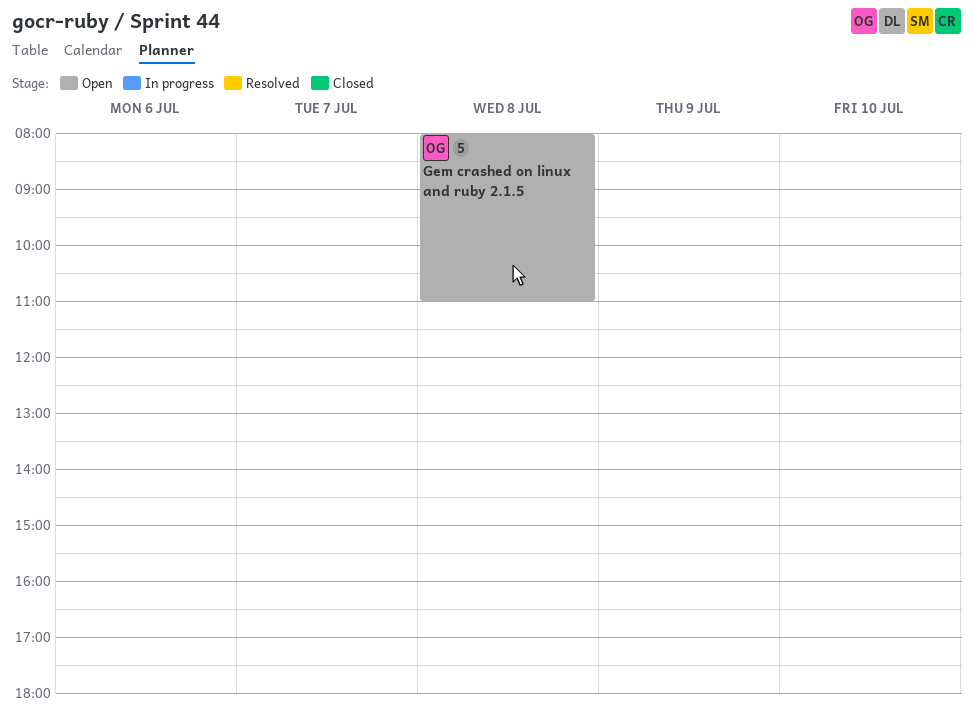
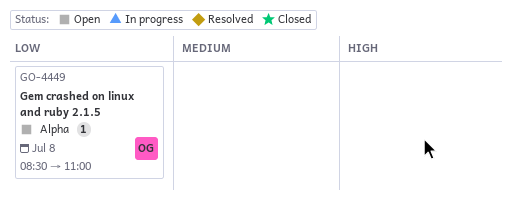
Gem crashed on linux and ruby 2.1.5, estimate: 5 -> 1
Gem crashed on linux and ruby 2.1.5, begins: 08:00 -> 08:30

